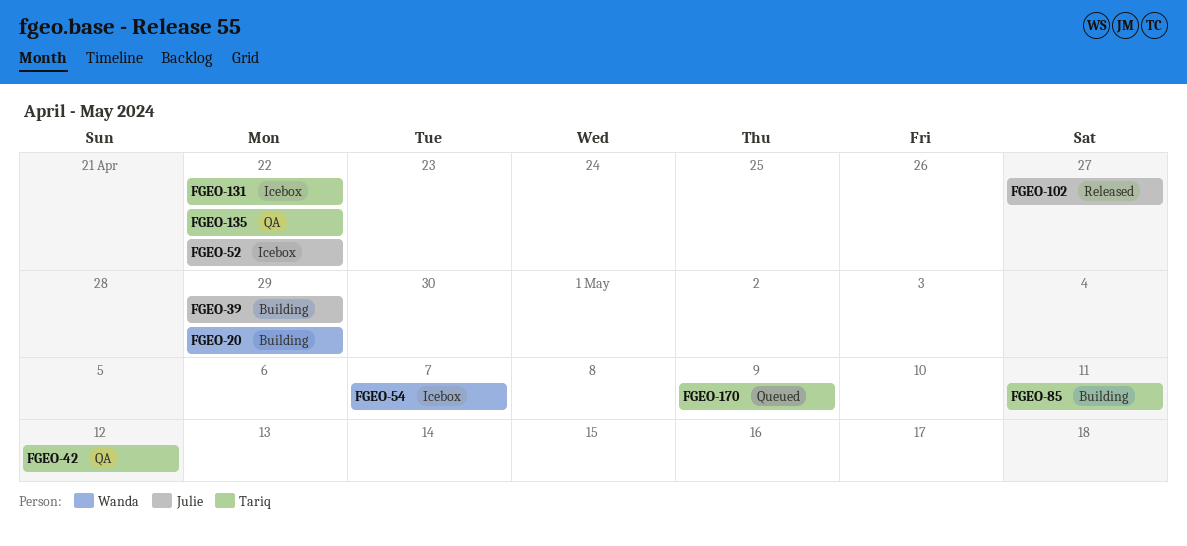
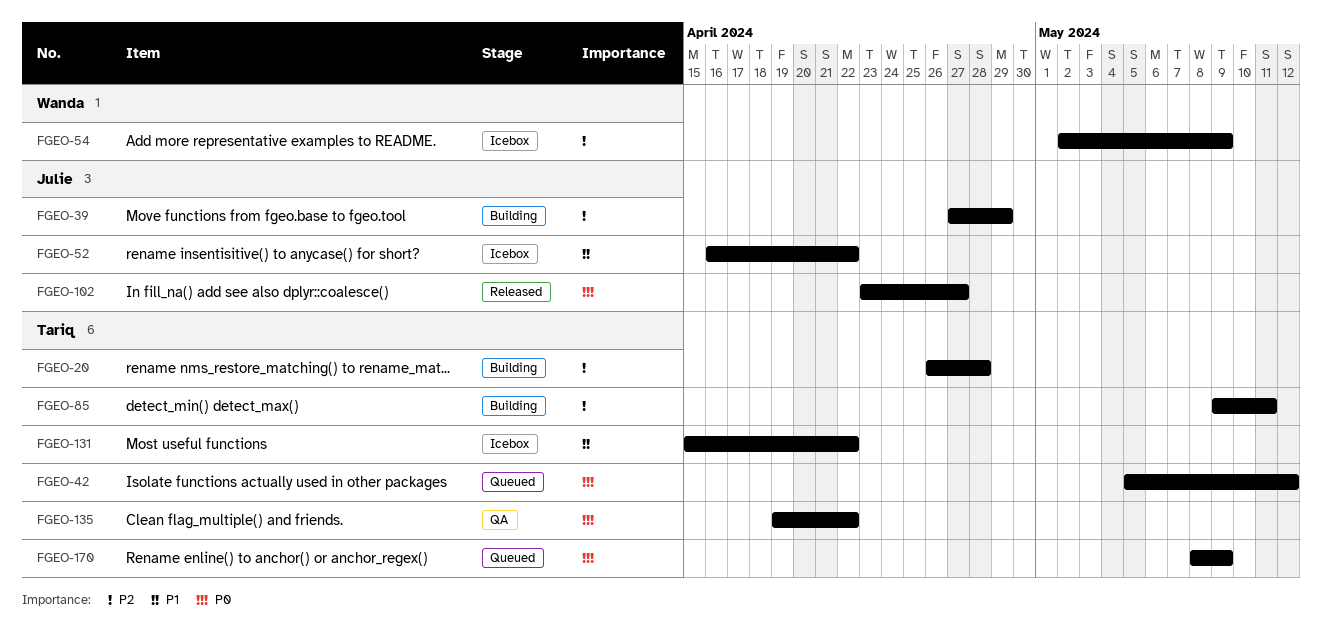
FGEO-20, owner: Wanda -> Tariq
FGEO-20, due: Apr 29 -> Apr 28
FGEO-42, status: QA -> Queued
FGEO-54, due: May 7 -> May 9

